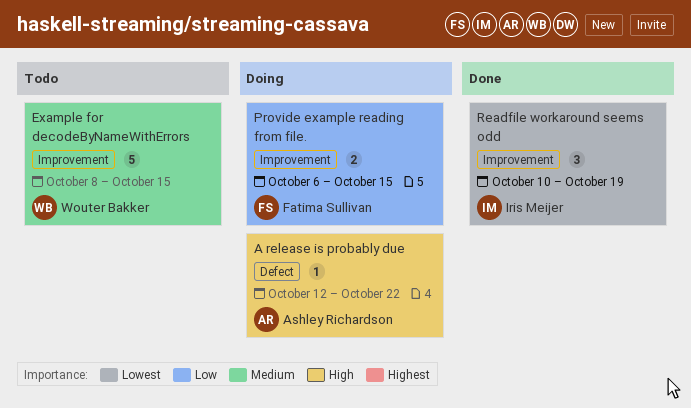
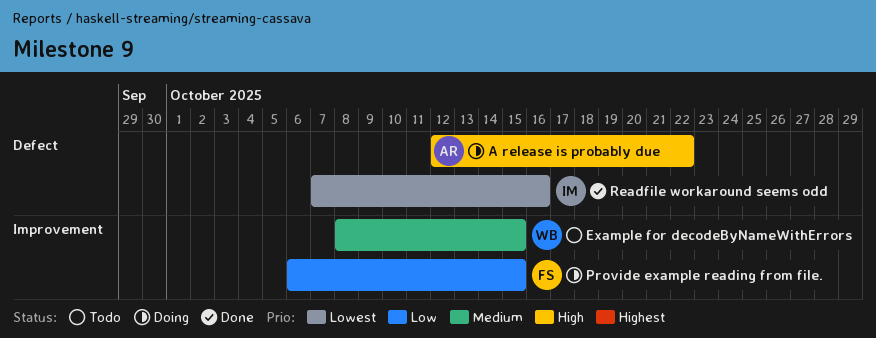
Readfile workaround seems odd, label: Improvement -> Defect
Readfile workaround seems odd, start: Oct 10 -> Oct 7
Readfile workaround seems odd, due: Oct 19 -> Oct 16

